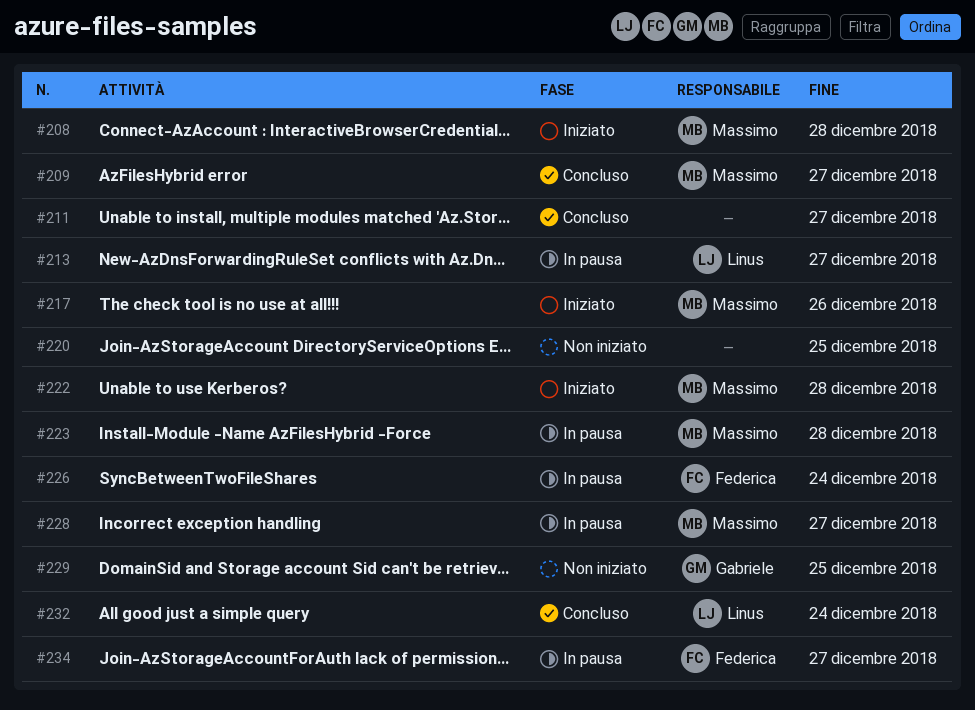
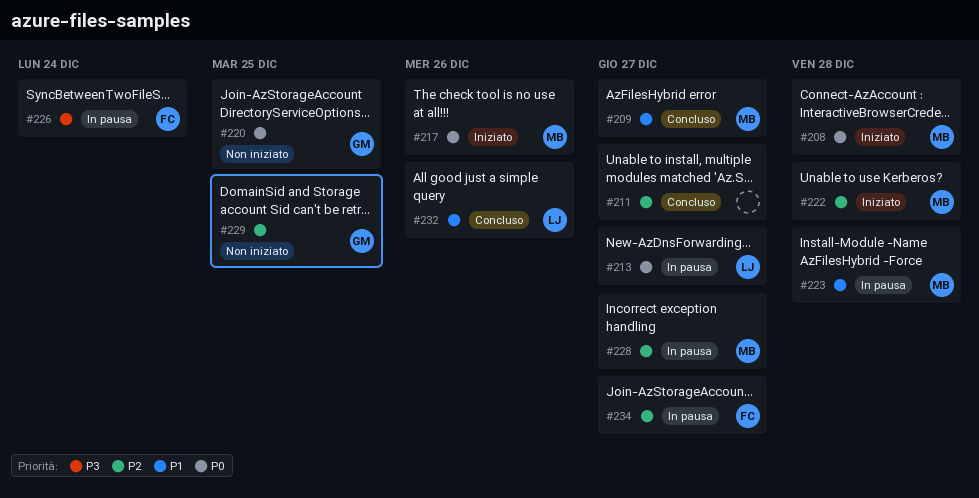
#220, owner: none -> Gabriele
#232, due: Dec 24 -> Dec 26

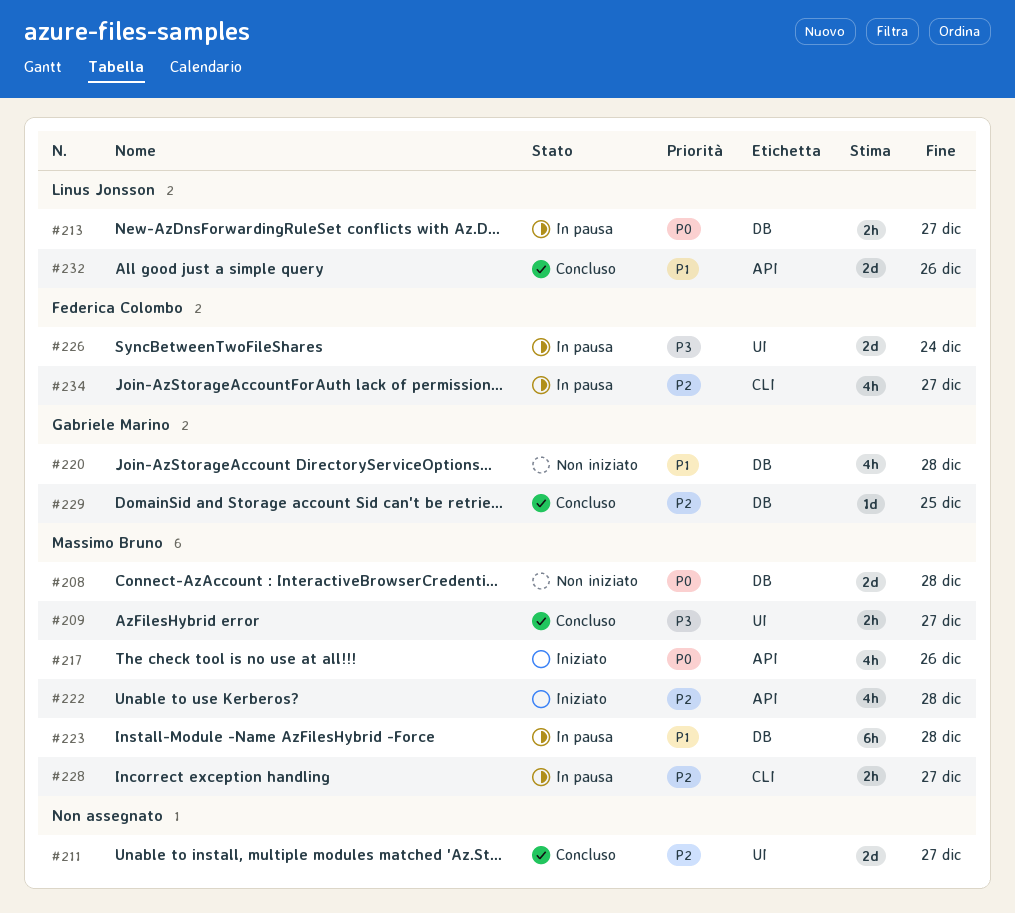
#208, status: Iniziato -> Non iniziato
#209, priority: P1 -> P3
#220, priority: P0 -> P1
#220, due: Dec 25 -> Dec 28
#229, status: Non iniziato -> Concluso

